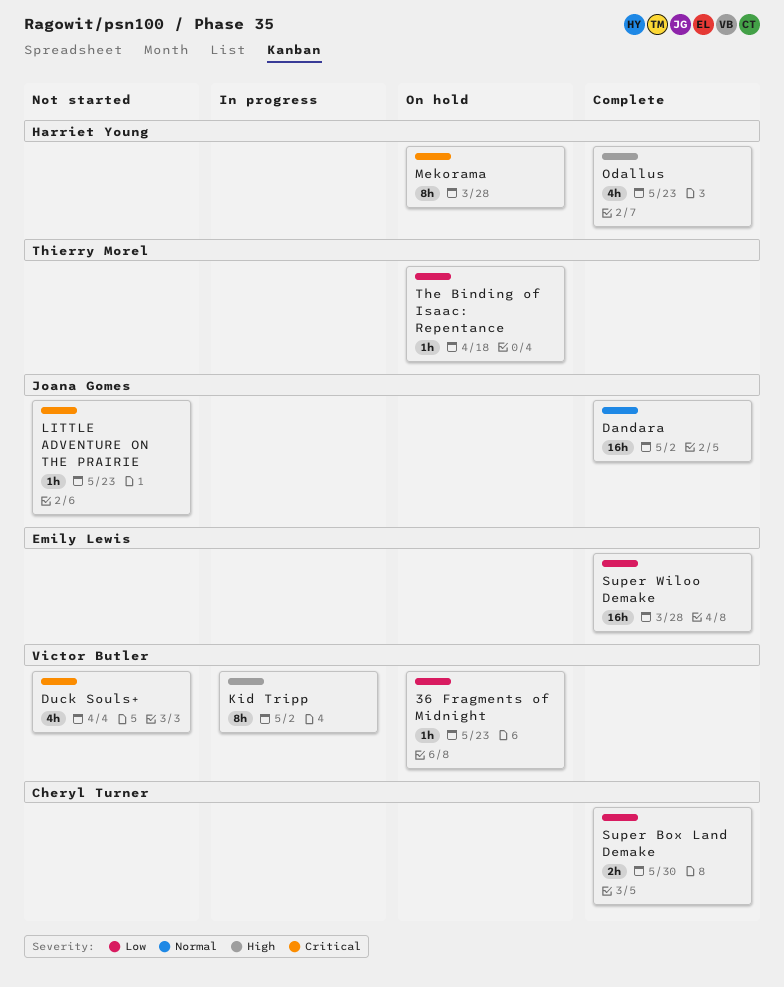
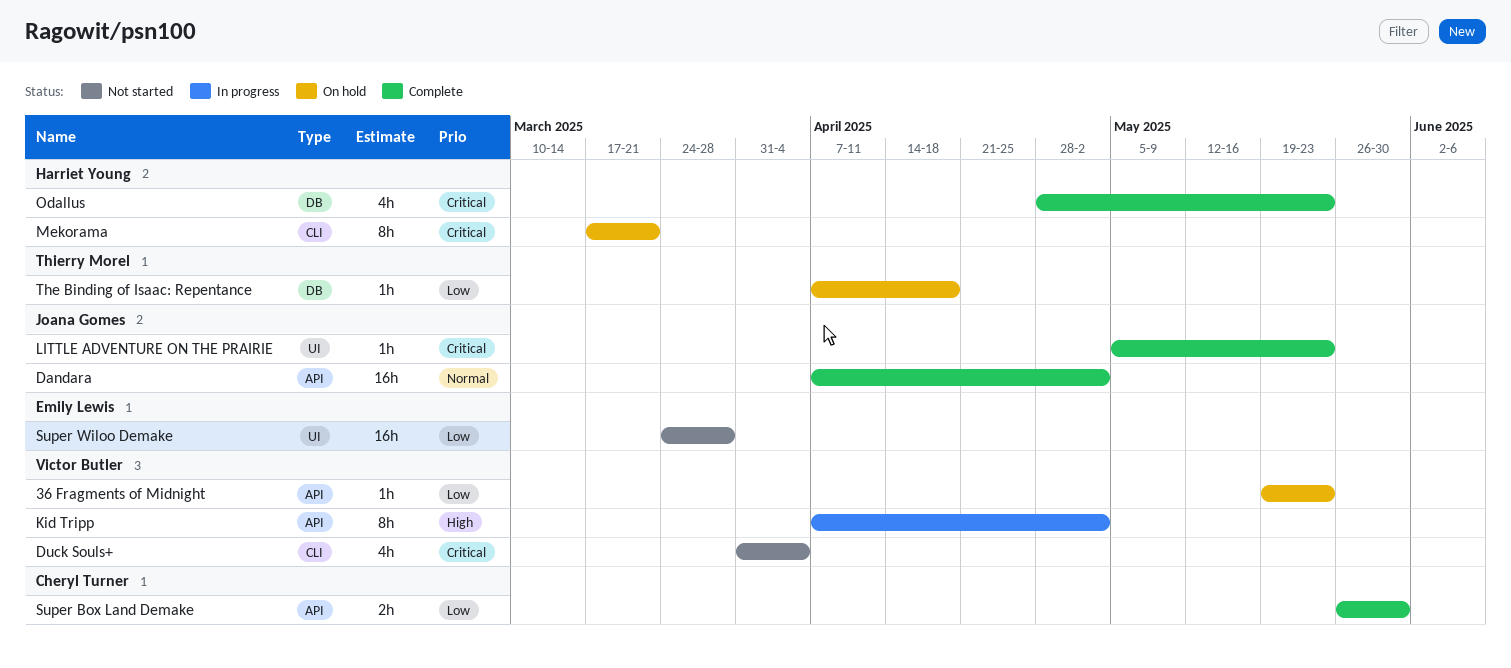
LITTLE ADVENTURE ON THE PRAIRIE, status: Not started -> Complete
Mekorama, due: Mar 28 -> Mar 21
Odallus, priority: High -> Critical
Super Wiloo Demake, status: Complete -> Not started

